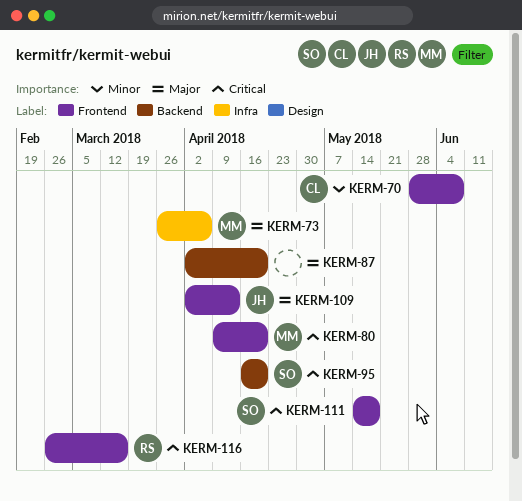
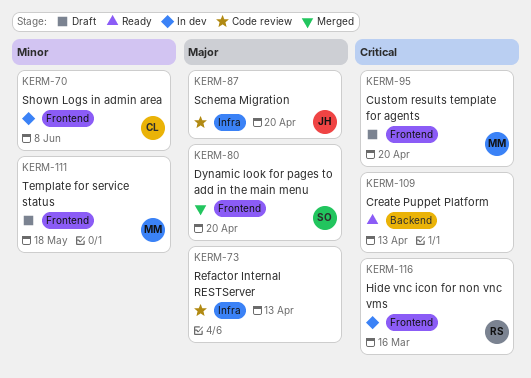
KERM-73, owner: MM -> none
KERM-73, due: Apr 6 -> Apr 13
KERM-80, owner: MM -> SO
KERM-80, priority: Critical -> Major
KERM-87, owner: none -> JH
KERM-87, label: Backend -> Infra
KERM-95, owner: SO -> MM
KERM-95, label: Backend -> Frontend
KERM-109, owner: JH -> none
KERM-109, priority: Major -> Critical
KERM-109, label: Frontend -> Backend
KERM-111, owner: SO -> MM
KERM-111, priority: Critical -> Minor

